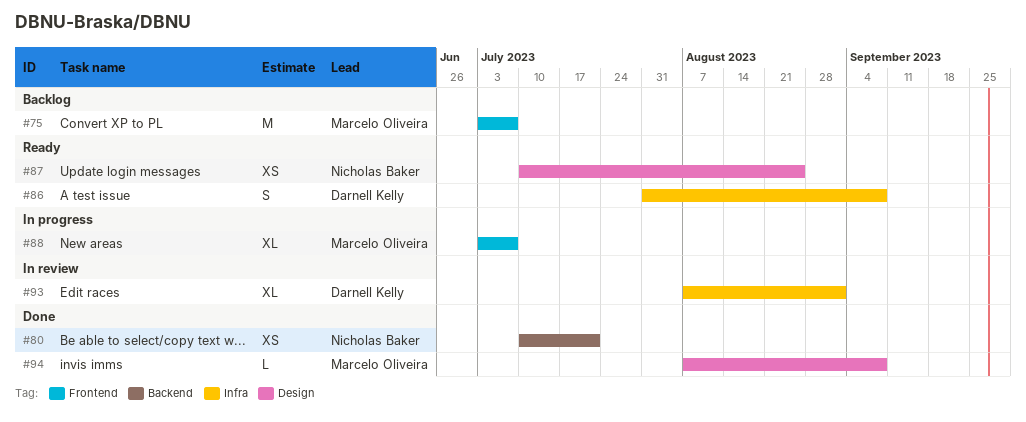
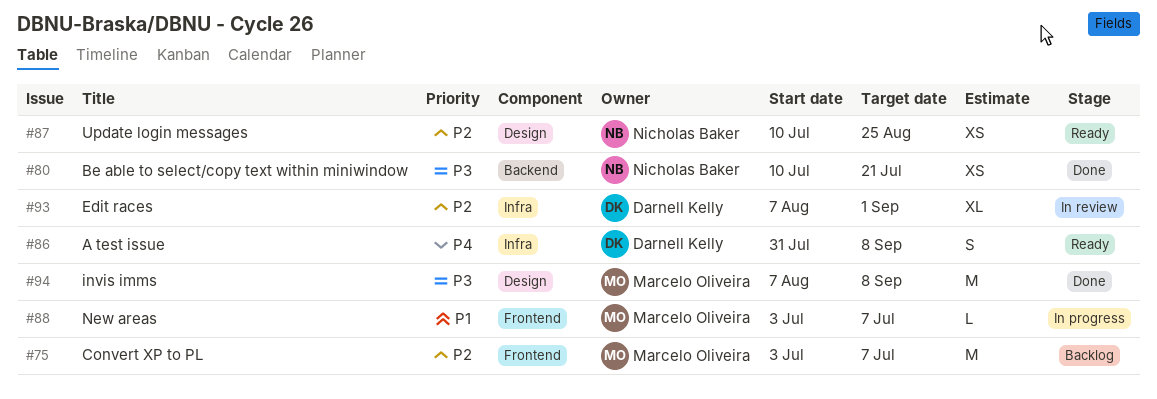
#88, estimate: XL -> L
#94, estimate: L -> M

